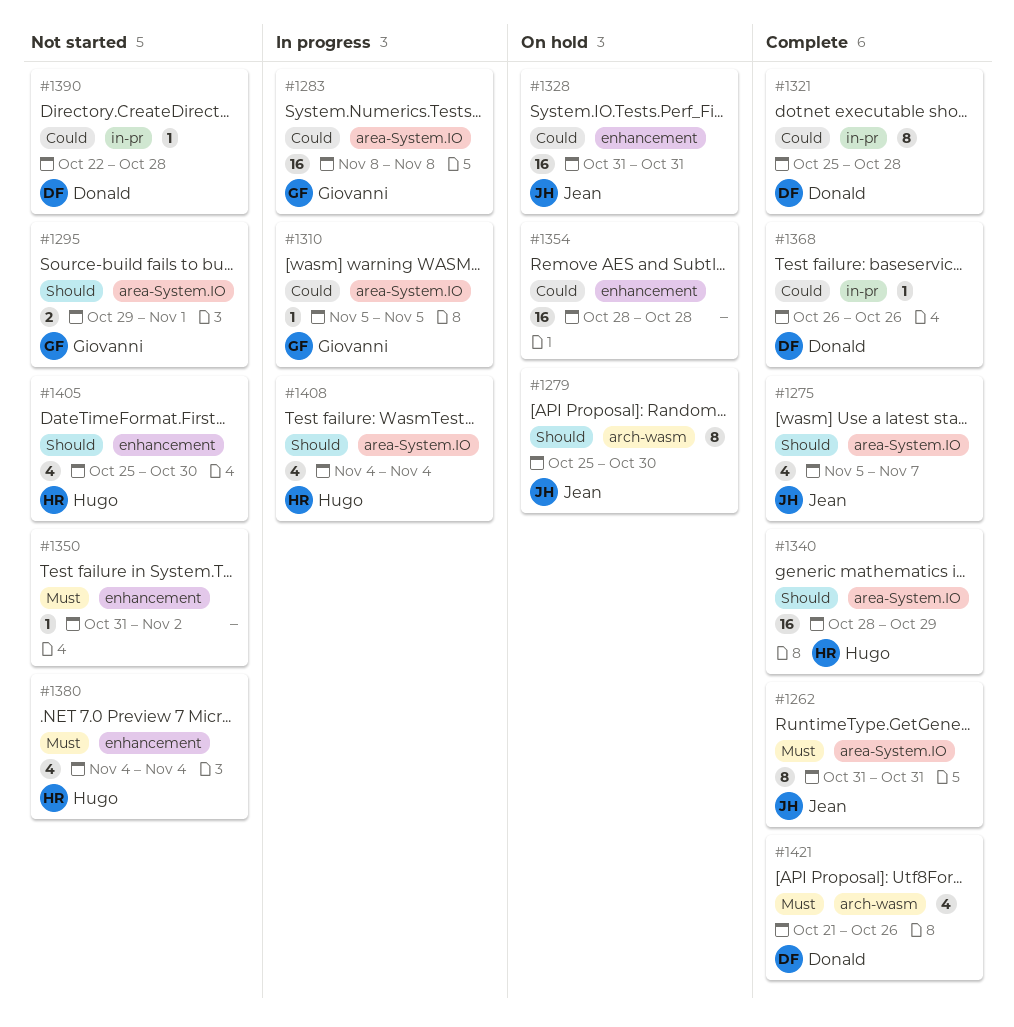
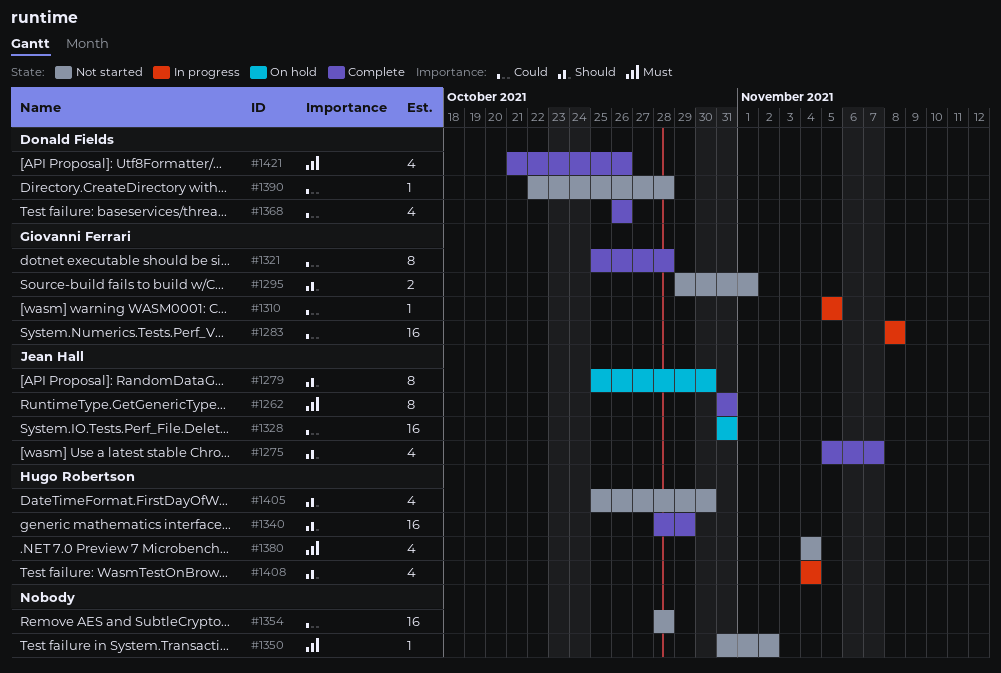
#1321, owner: Donald Fields -> Giovanni Ferrari
#1354, status: On hold -> Not started
#1368, estimate: 1 -> 4

